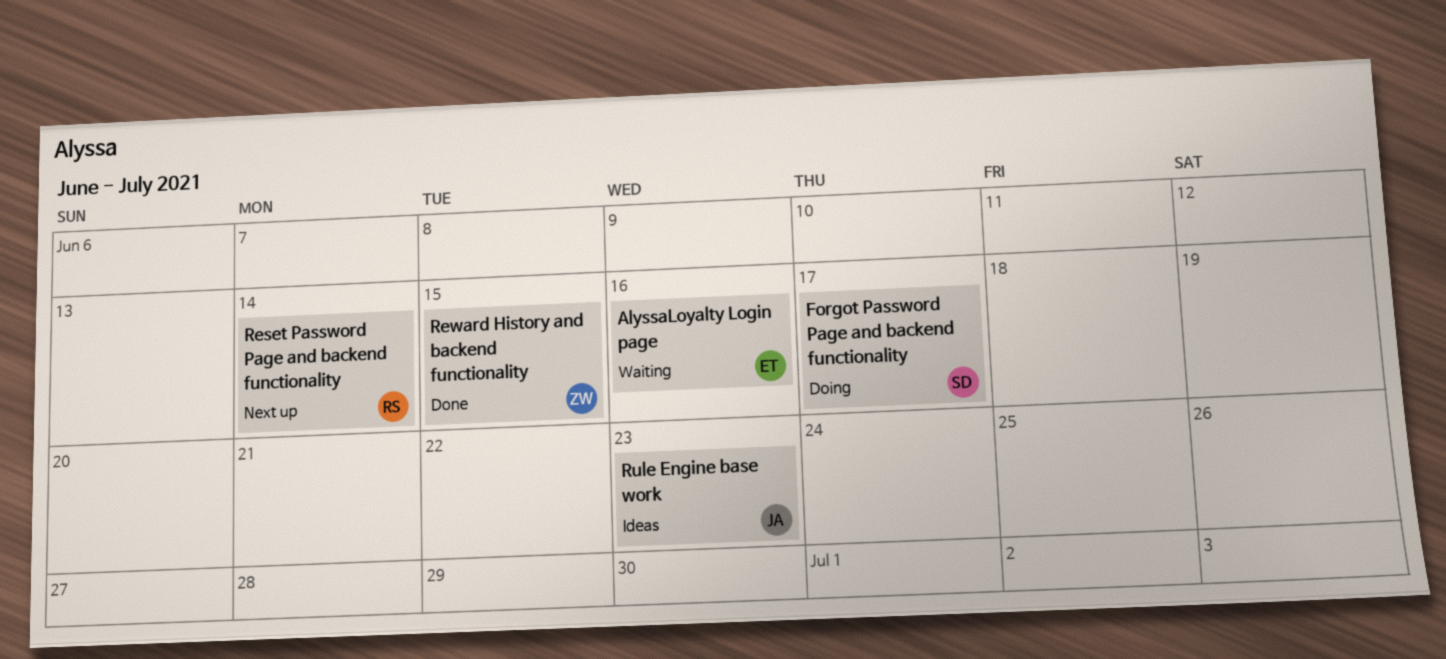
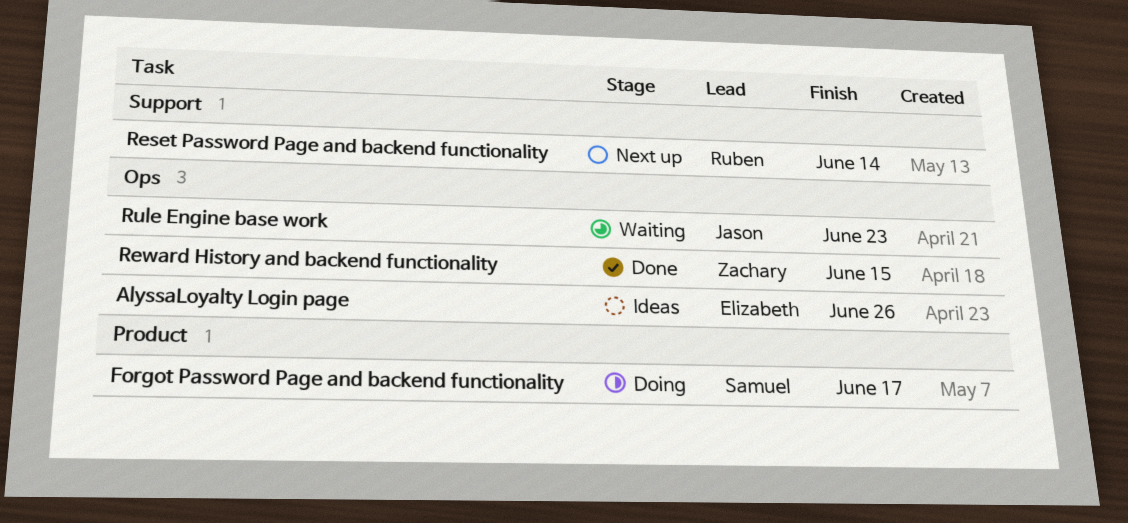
AlyssaLoyalty Login page, status: Waiting -> Ideas
AlyssaLoyalty Login page, due: Jun 16 -> Jun 26
Rule Engine base work, status: Ideas -> Waiting

